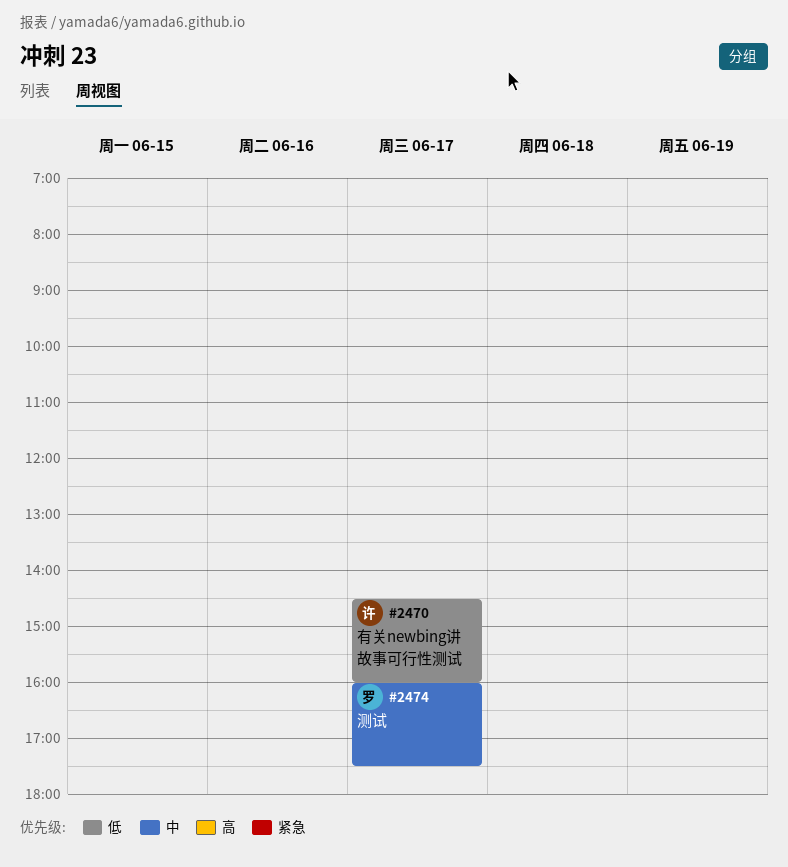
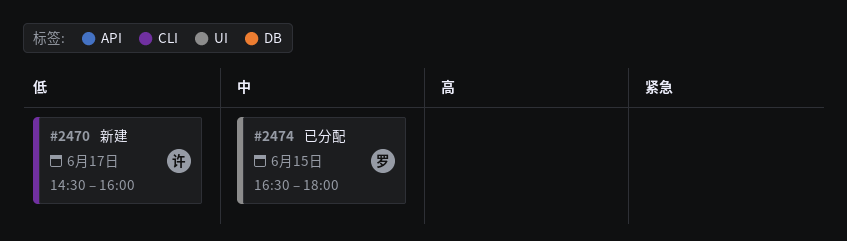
#2474, day: Jun 17 -> Jun 15
#2474, begins: 16:00 -> 16:30
#2474, ends: 17:30 -> 18:00

